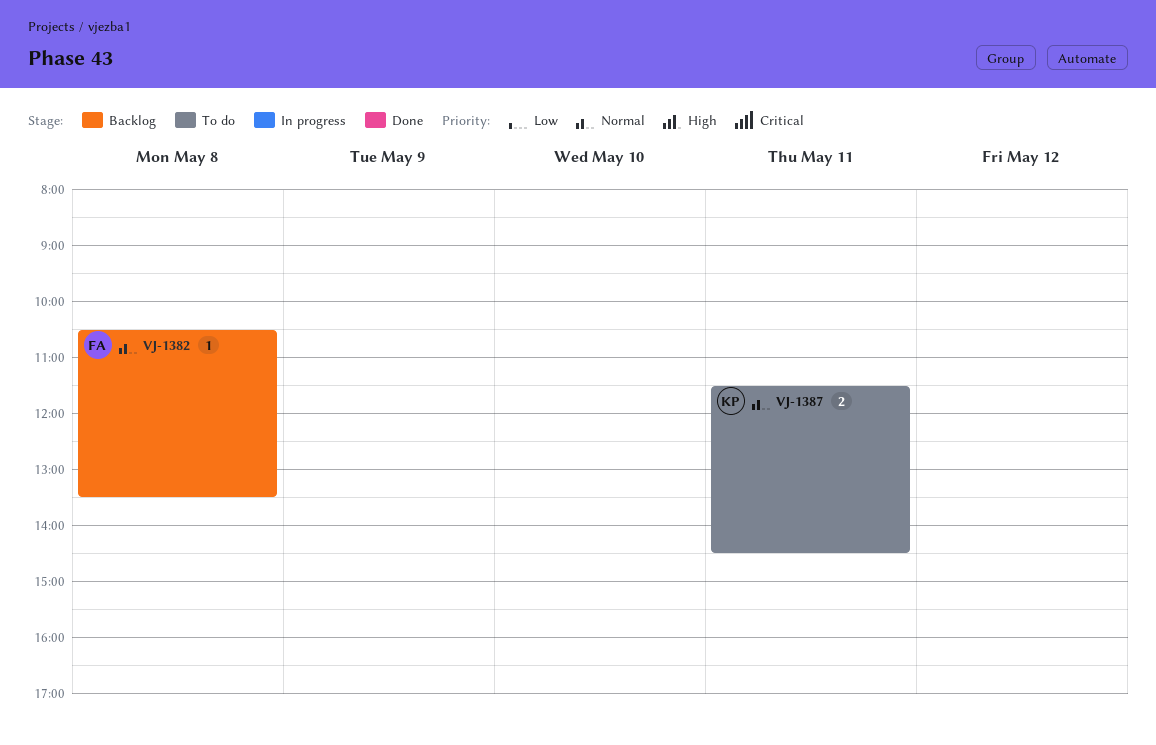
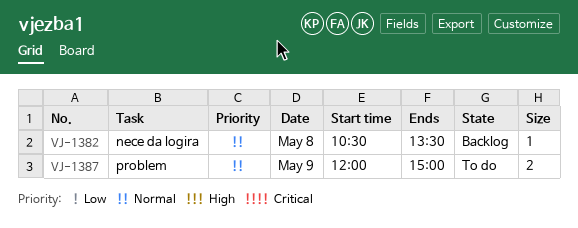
VJ-1387, day: May 11 -> May 9
VJ-1387, begins: 11:30 -> 12:00
VJ-1387, ends: 14:30 -> 15:00

